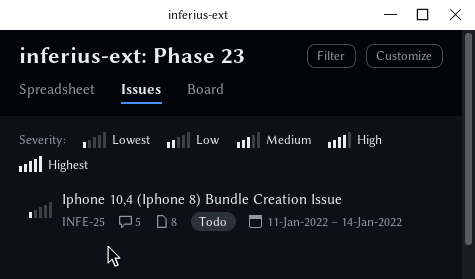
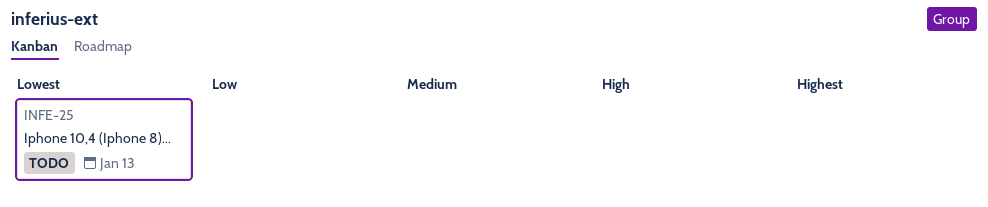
INFE-25, due: Jan 14 -> Jan 13

